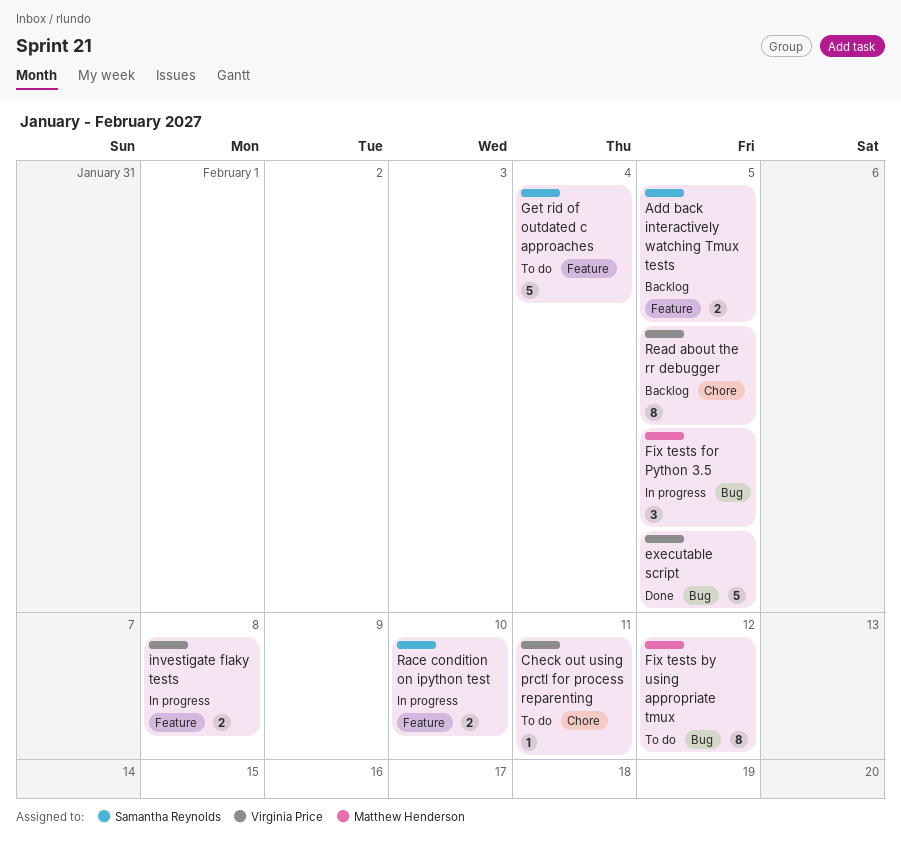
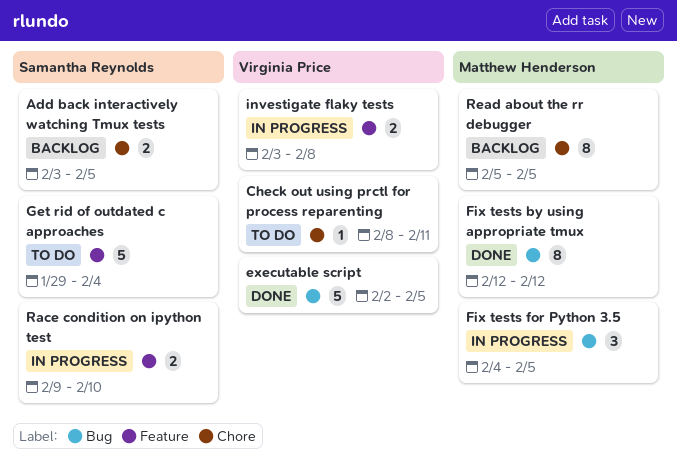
Add back interactively watching Tmux tests, label: Feature -> Chore
Fix tests by using appropriate tmux, status: To do -> Done
Read about the rr debugger, owner: Virginia Price -> Matthew Henderson

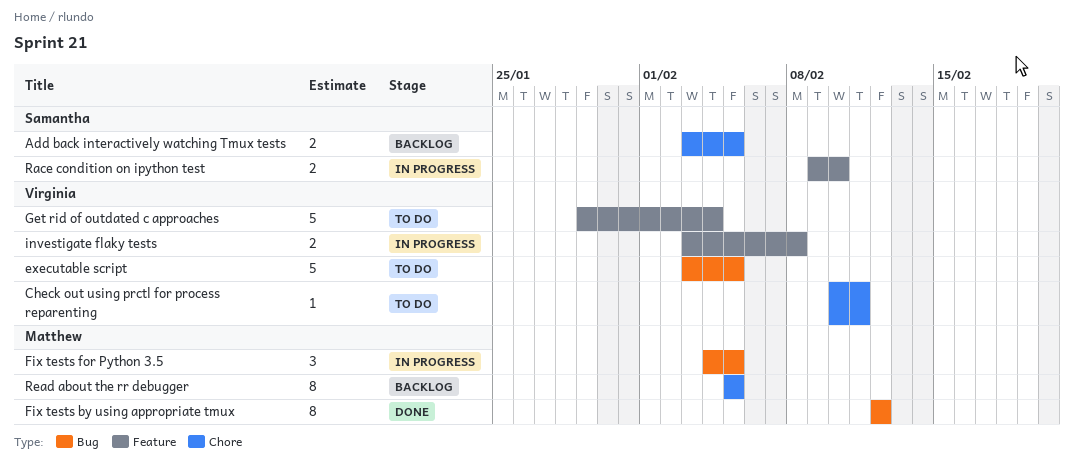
Check out using prctl for process reparenting, start: Feb 8 -> Feb 10
executable script, status: Done -> To do
executable script, start: Feb 2 -> Feb 3
Get rid of outdated c approaches, owner: Samantha Reynolds -> Virginia Price

